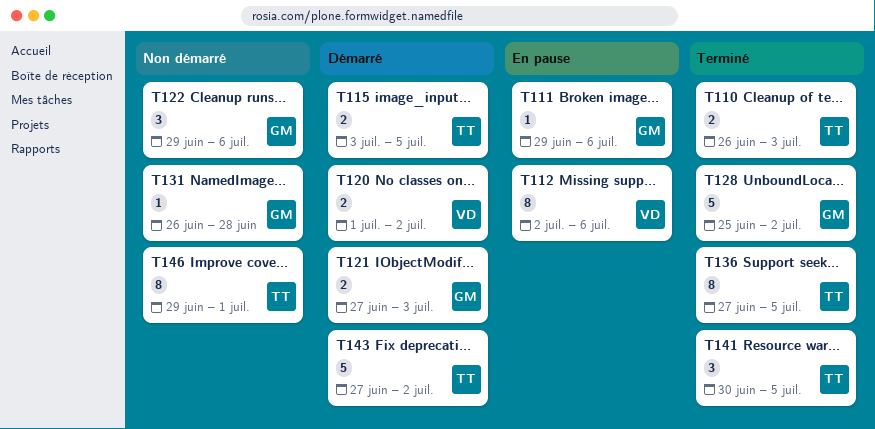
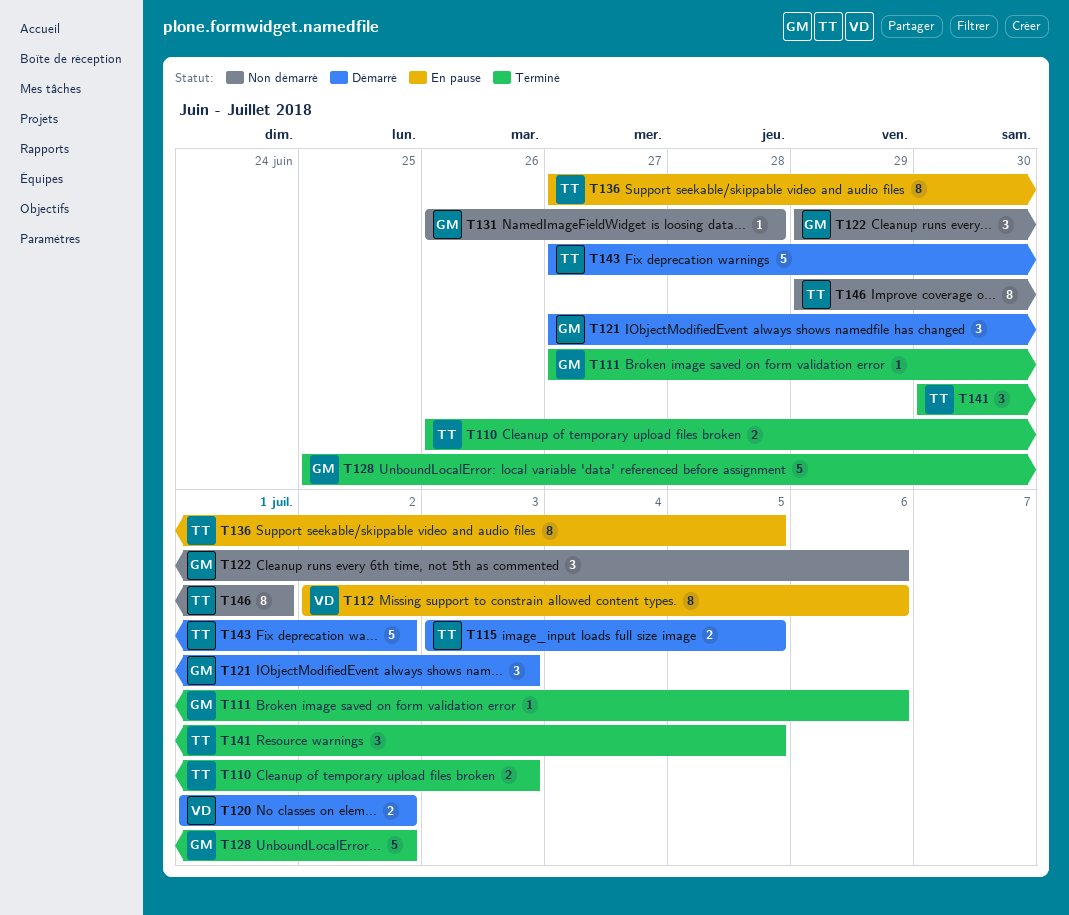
T111, status: En pause -> Terminé
T111, start: Jun 29 -> Jun 27
T121, estimate: 2 -> 3
T136, status: Terminé -> En pause

